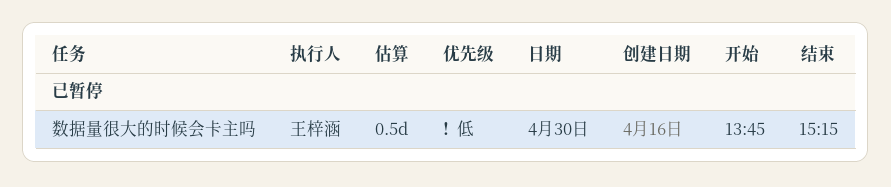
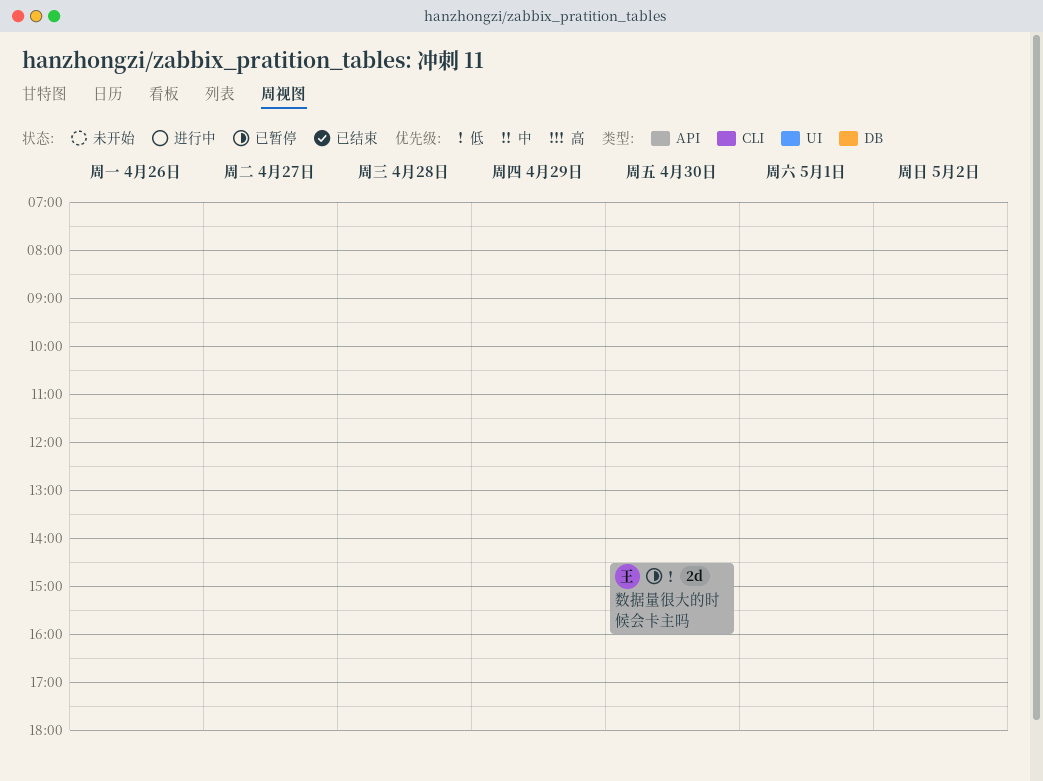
数据量很大的时候会卡主吗, estimate: 0.5d -> 2d
数据量很大的时候会卡主吗, begins: 13:45 -> 14:30
数据量很大的时候会卡主吗, ends: 15:15 -> 16:00

